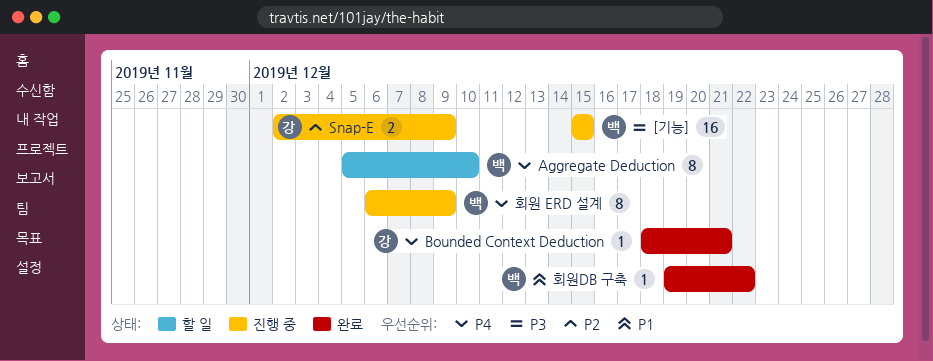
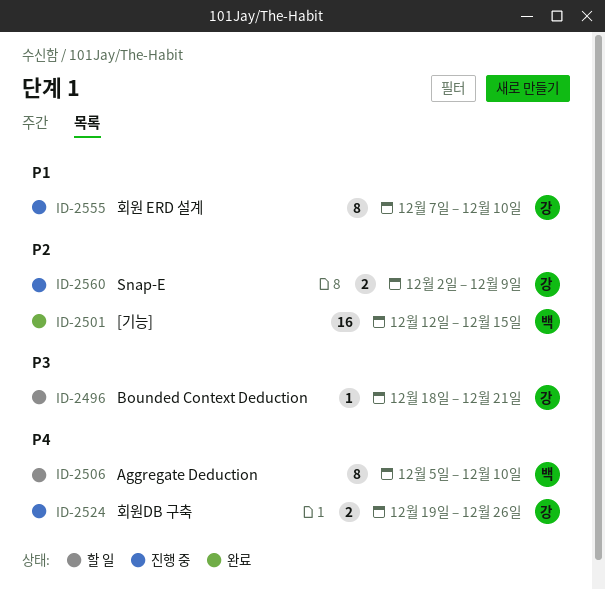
[기능], status: 진행 중 -> 완료
[기능], priority: P3 -> P2
[기능], start: Dec 15 -> Dec 12
Bounded Context Deduction, status: 완료 -> 할 일
Bounded Context Deduction, priority: P4 -> P3
회원 ERD 설계, owner: 백 -> 강
회원 ERD 설계, priority: P4 -> P1
회원 ERD 설계, start: Dec 6 -> Dec 7
회원 ERD 설계, due: Dec 9 -> Dec 10
회원DB 구축, status: 완료 -> 진행 중
회원DB 구축, owner: 백 -> 강
회원DB 구축, priority: P1 -> P4
회원DB 구축, estimate: 1 -> 2
회원DB 구축, due: Dec 22 -> Dec 26

